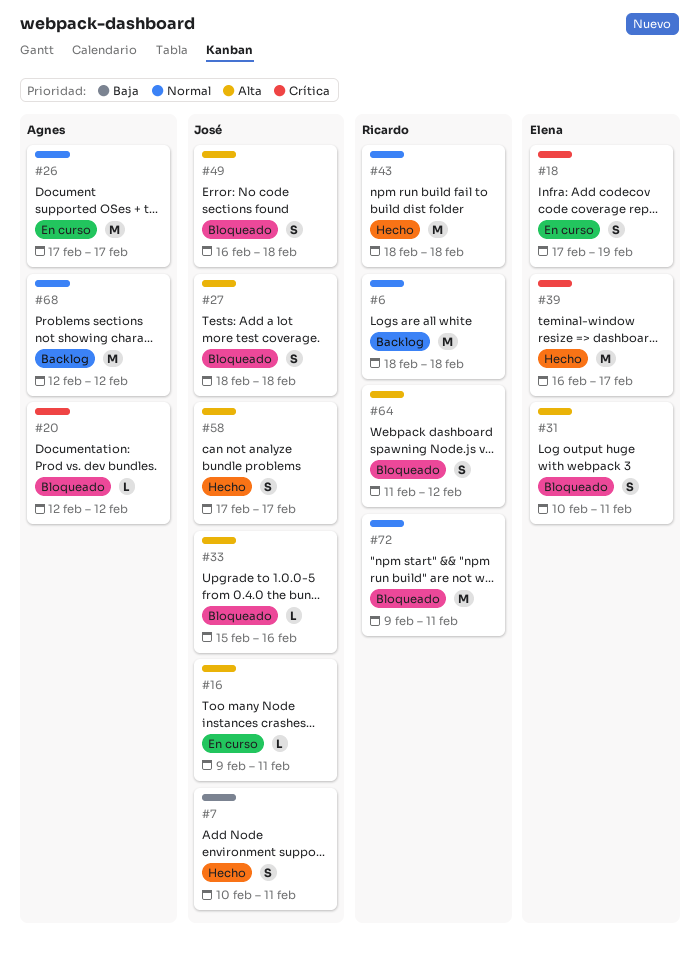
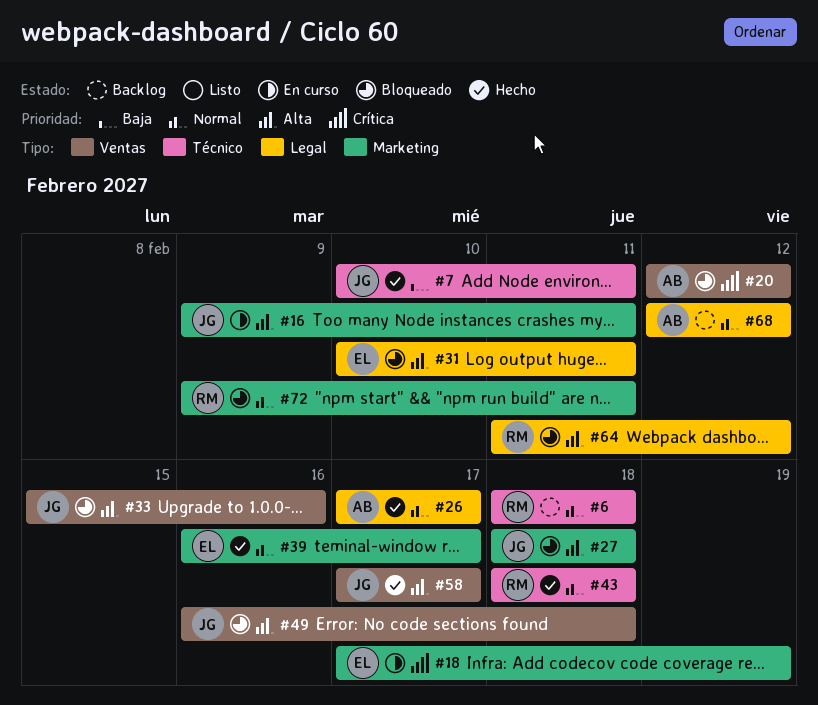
#26, status: En curso -> Hecho
#39, priority: Crítica -> Normal

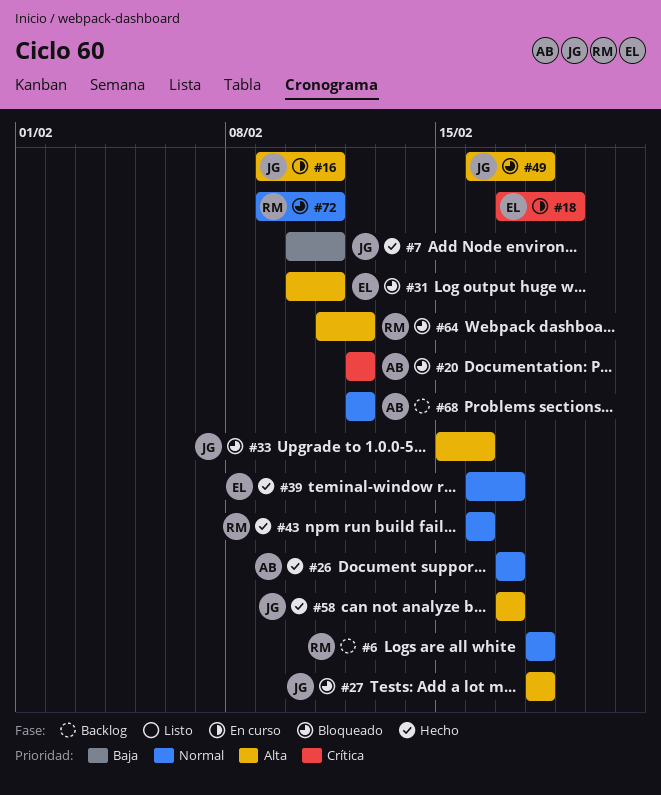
#43, start: Feb 18 -> Feb 16
#43, due: Feb 18 -> Feb 16

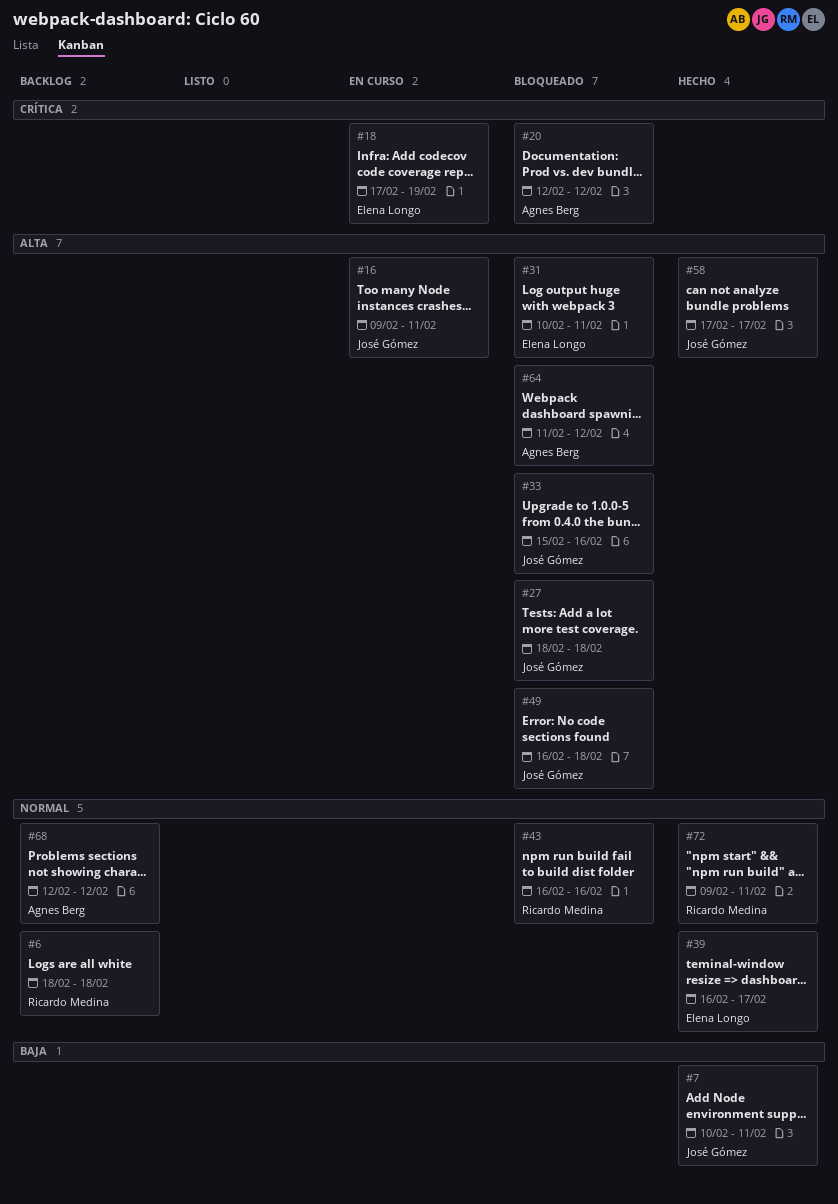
#26: present -> none
#43, status: Hecho -> Bloqueado
#64, owner: Ricardo Medina -> Agnes Berg
#72, status: Bloqueado -> Hecho

